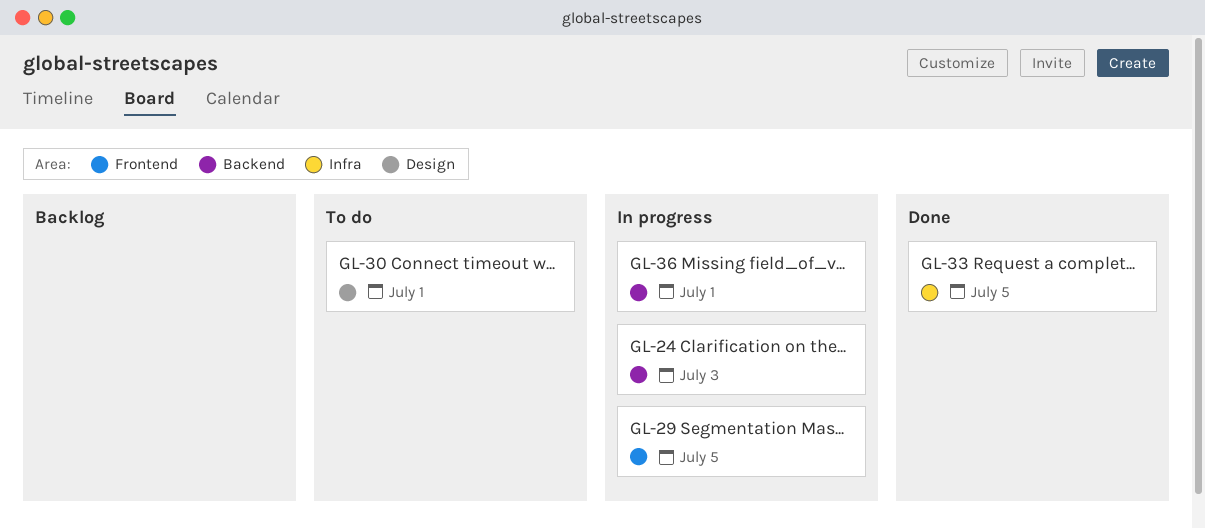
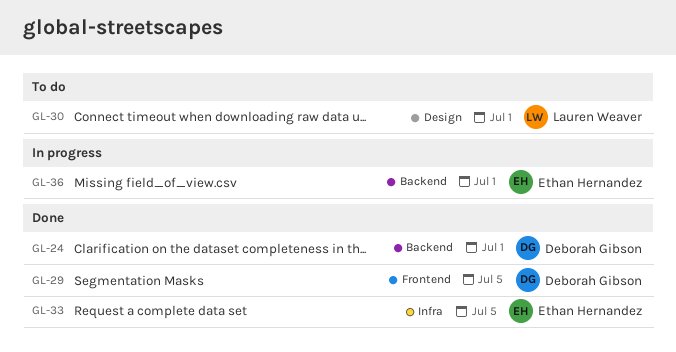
GL-24, status: In progress -> Done
GL-24, due: Jul 3 -> Jul 1
GL-29, status: In progress -> Done

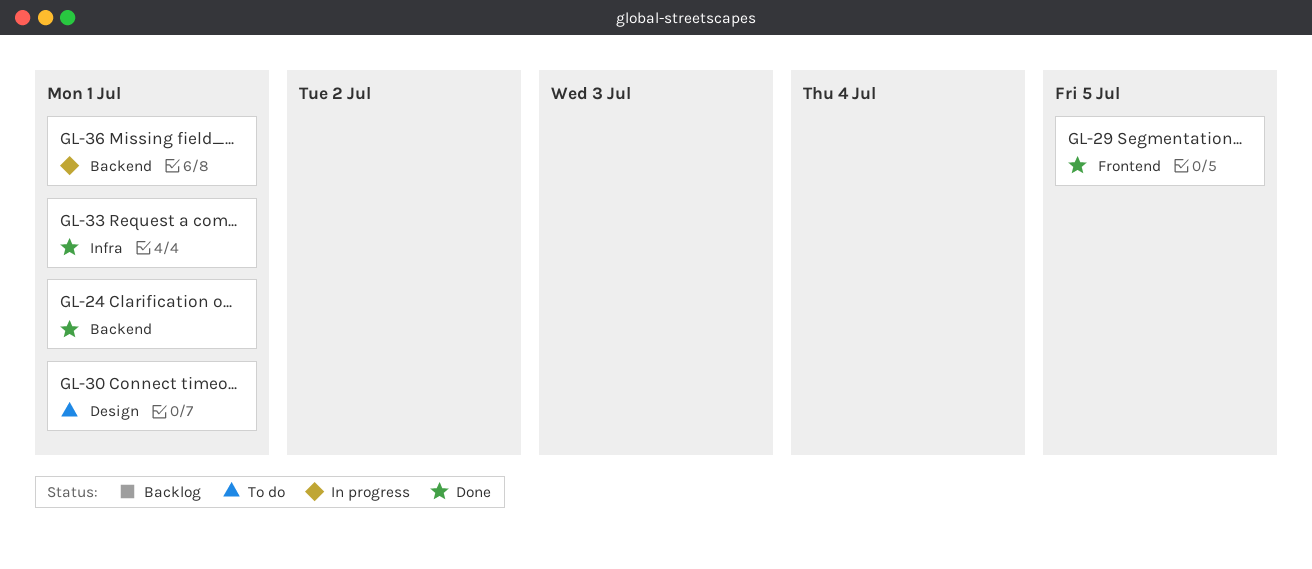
GL-33, due: Jul 5 -> Jul 1

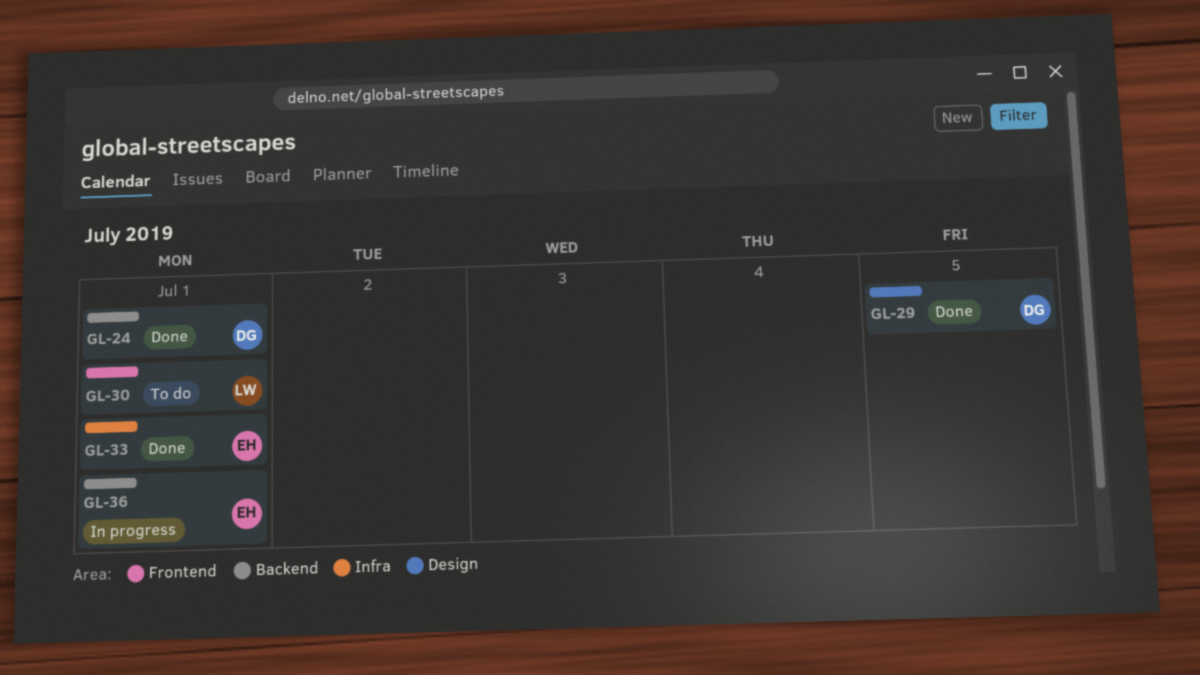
GL-29, label: Frontend -> Design
GL-30, label: Design -> Frontend

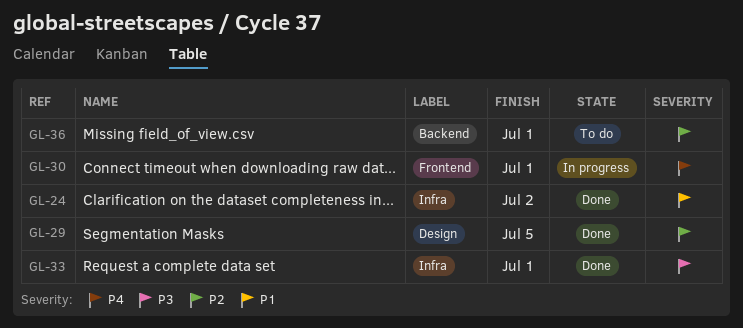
GL-24, label: Backend -> Infra
GL-24, due: Jul 1 -> Jul 2
GL-30, status: To do -> In progress
GL-36, status: In progress -> To do

